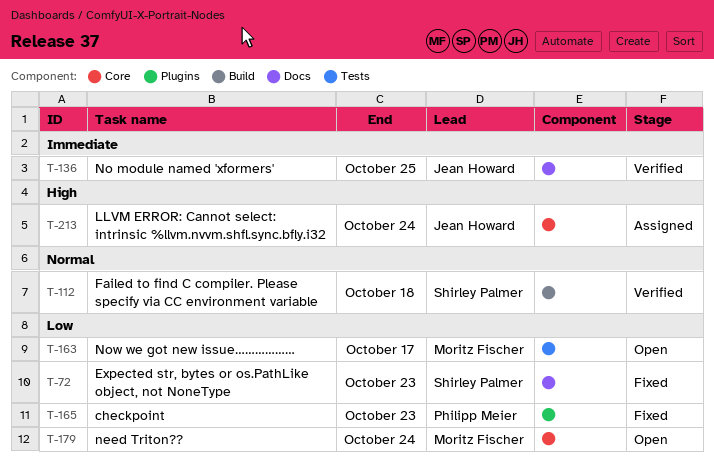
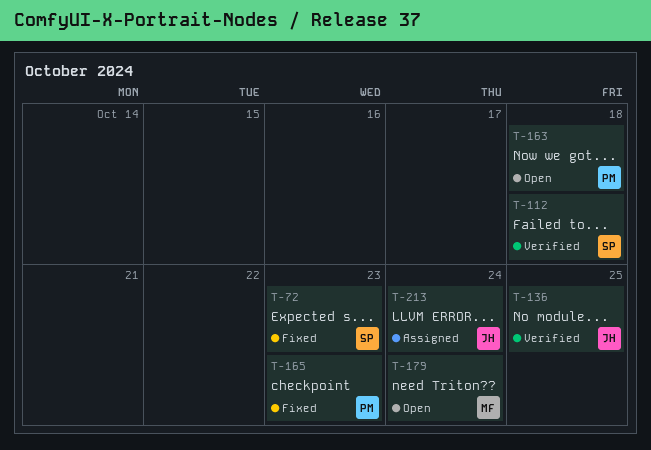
T-163, owner: Moritz Fischer -> Philipp Meier
T-163, due: Oct 17 -> Oct 18

